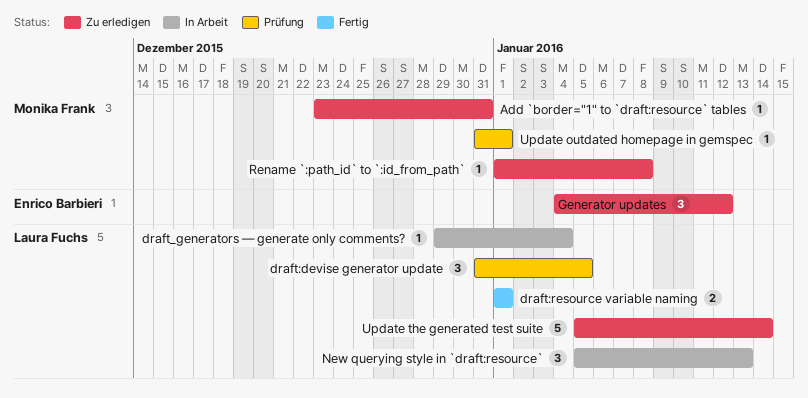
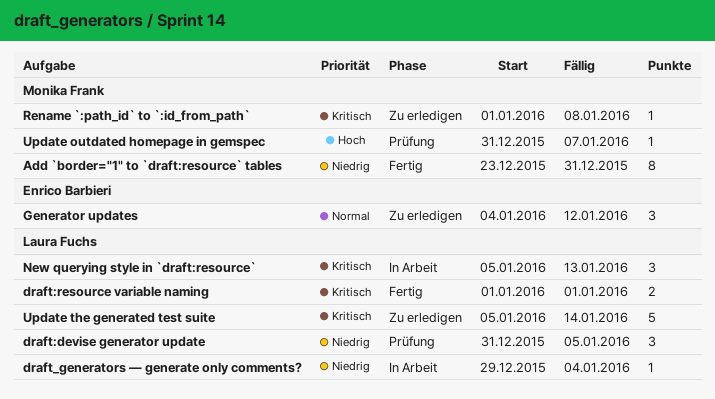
Add `border="1" to `draft:resource` tables, status: Zu erledigen -> Fertig
Add `border="1" to `draft:resource` tables, estimate: 1 -> 8
Update outdated homepage in gemspec, due: Jan 1 -> Jan 7

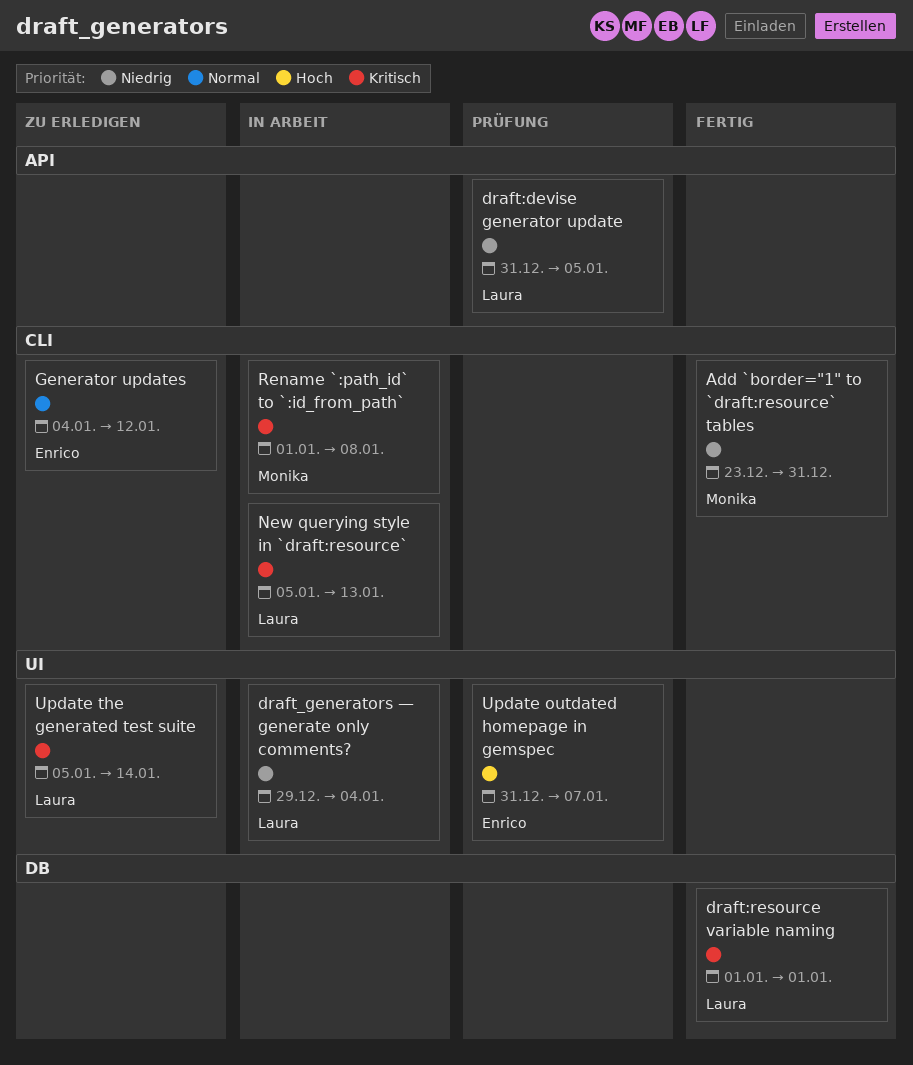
Rename `:path_id` to `:id_from_path`, status: Zu erledigen -> In Arbeit
Update outdated homepage in gemspec, owner: Monika Frank -> Enrico Barbieri

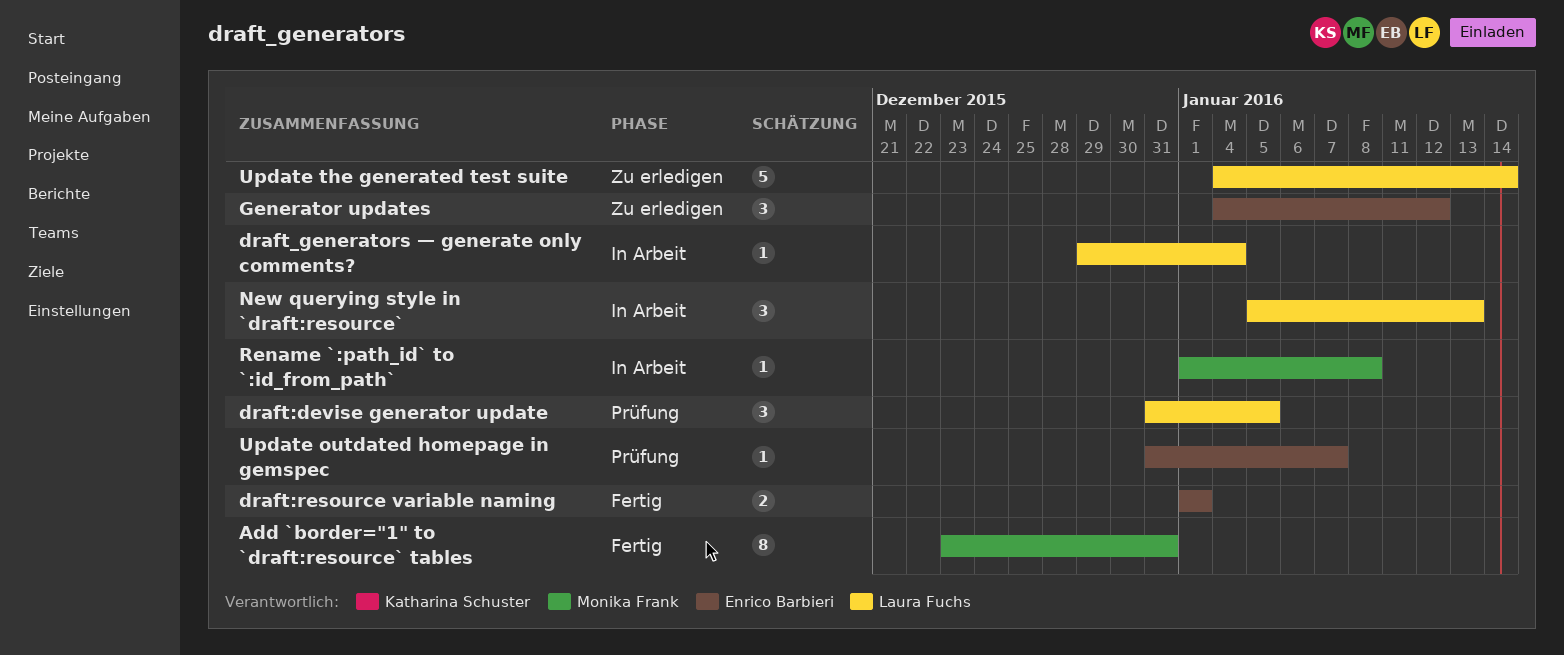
draft:resource variable naming, owner: Laura Fuchs -> Enrico Barbieri
Update the generated test suite, start: Jan 5 -> Jan 4

